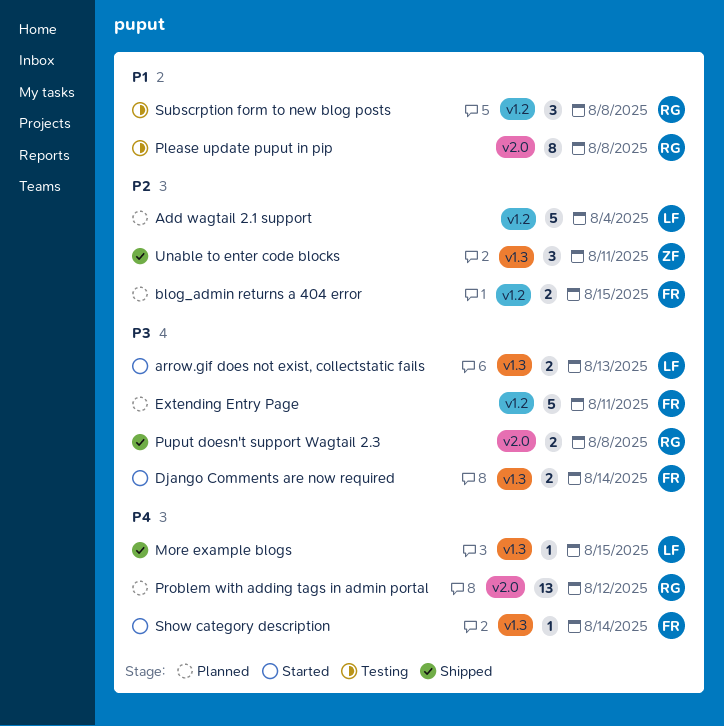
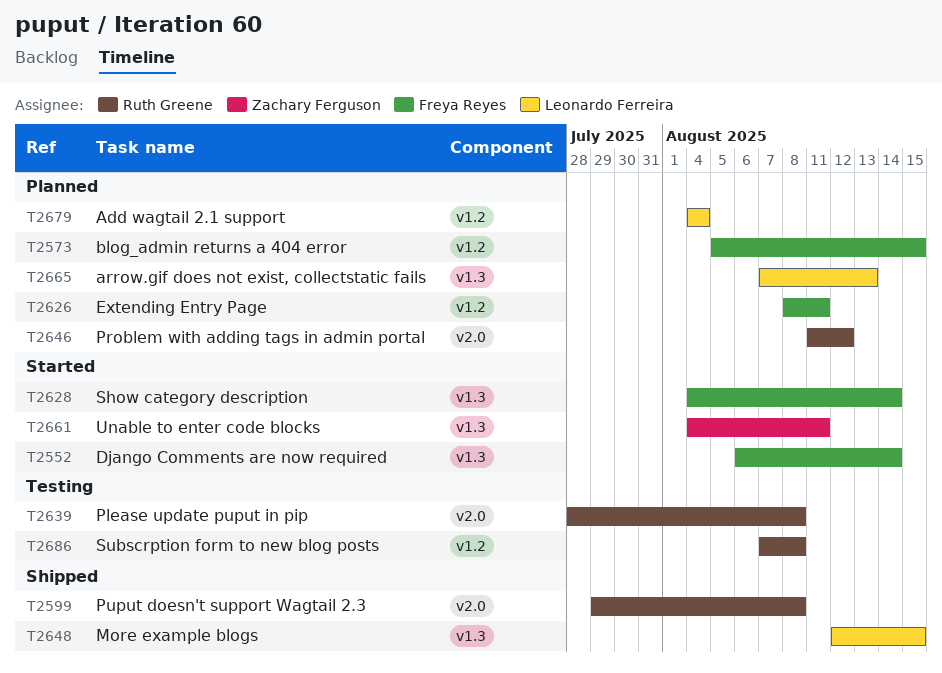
arrow.gif does not exist, collectstatic fails, status: Started -> Planned
Unable to enter code blocks, status: Shipped -> Started

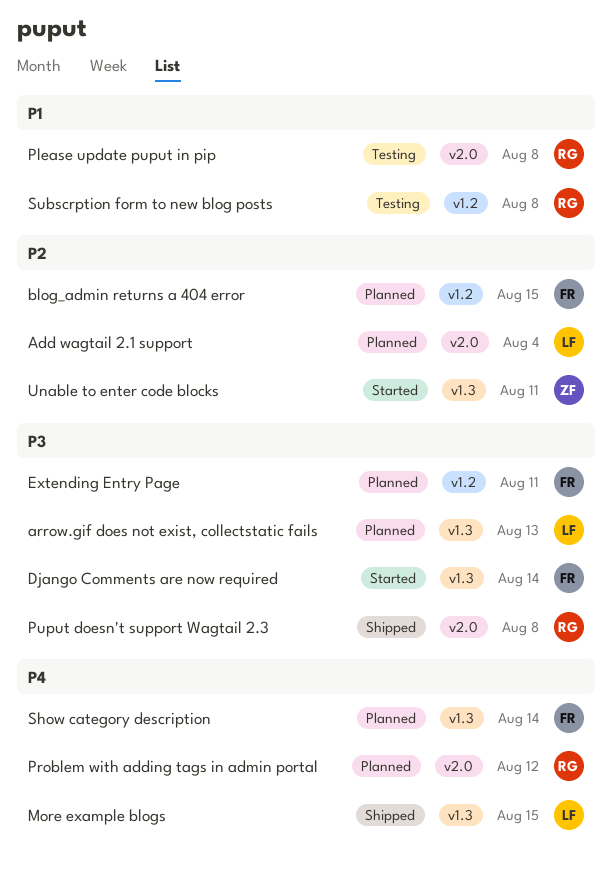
Add wagtail 2.1 support, label: v1.2 -> v2.0
Show category description, status: Started -> Planned

